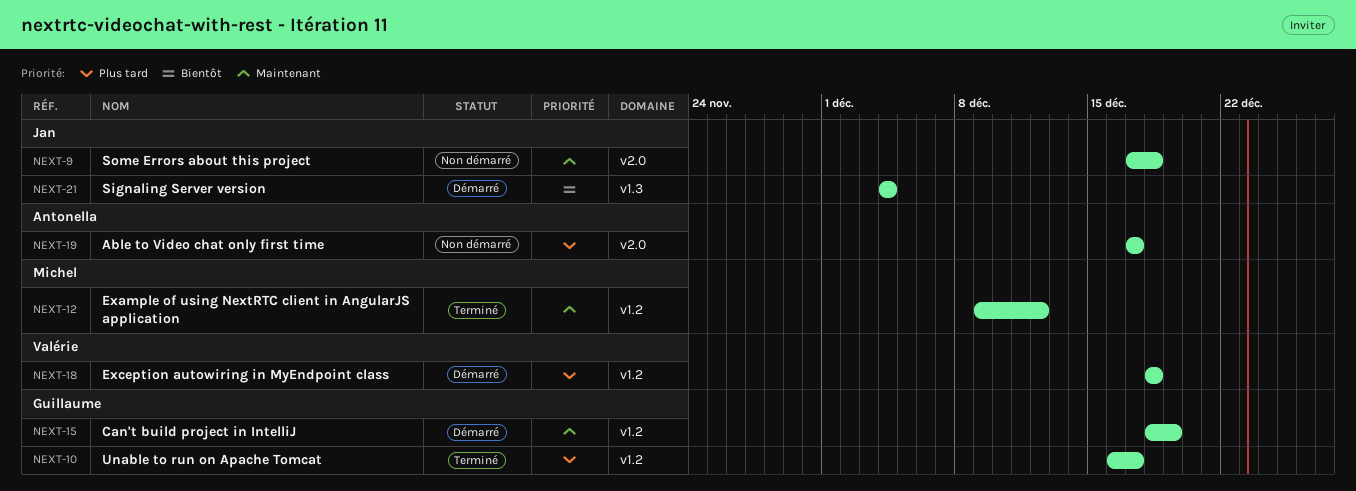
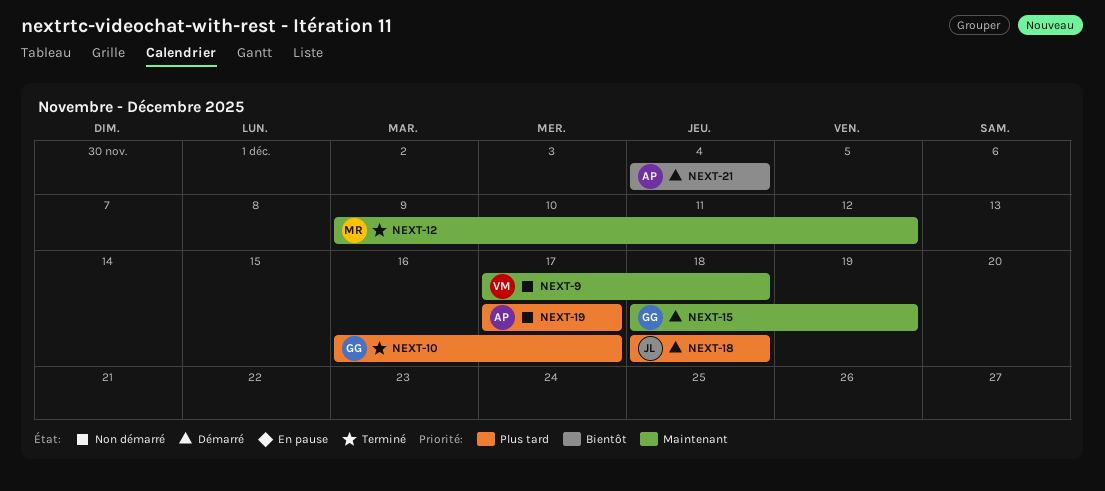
NEXT-9, owner: Jan -> Valérie
NEXT-18, owner: Valérie -> Jan
NEXT-21, owner: Jan -> Antonella

